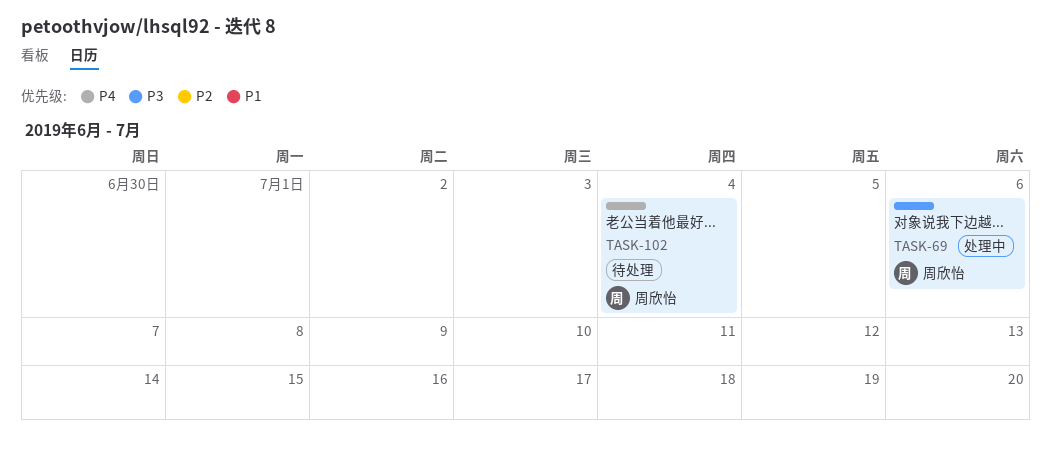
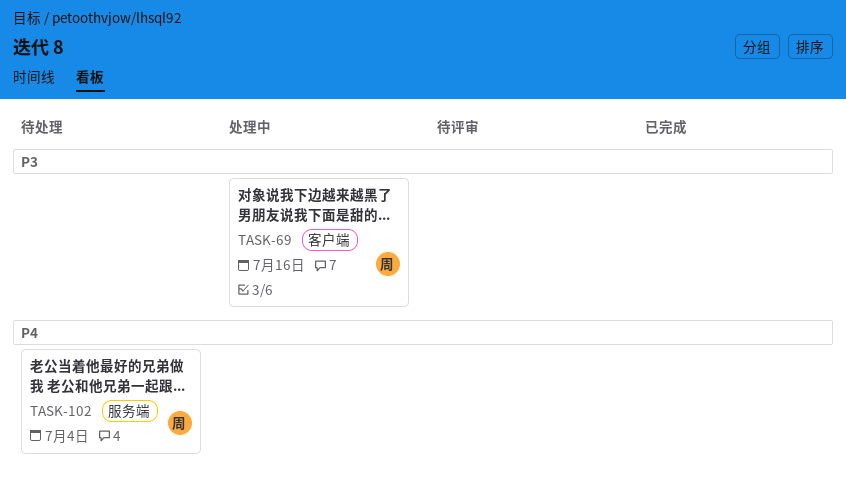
TASK-69, due: Jul 6 -> Jul 16

